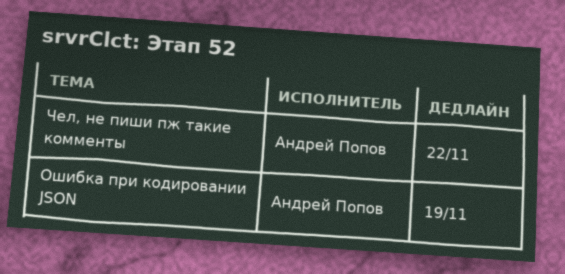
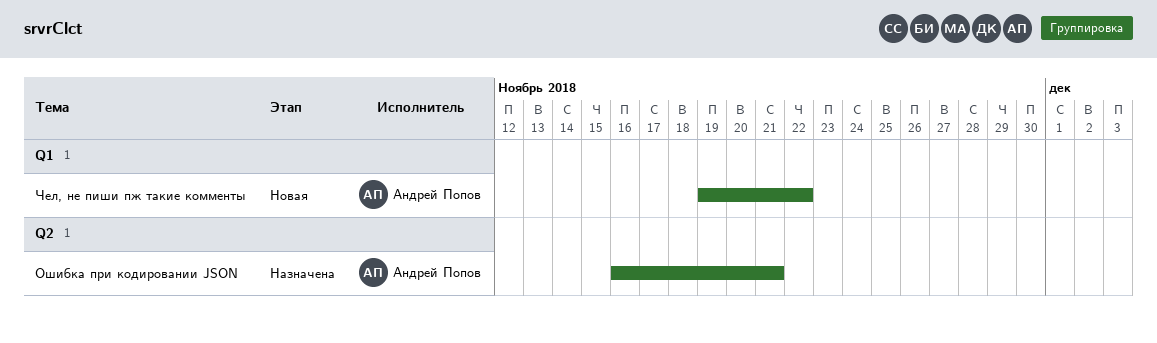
Ошибка при кодировании JSON, due: Nov 19 -> Nov 21

